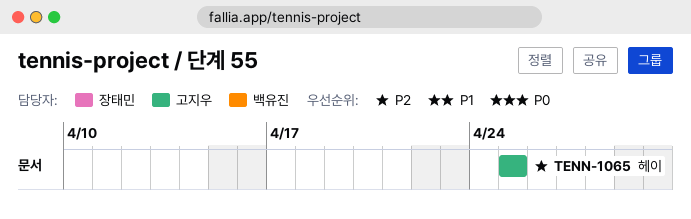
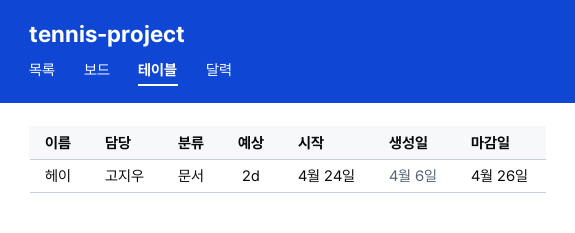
헤이, start: Apr 25 -> Apr 24
헤이, due: Apr 25 -> Apr 26

